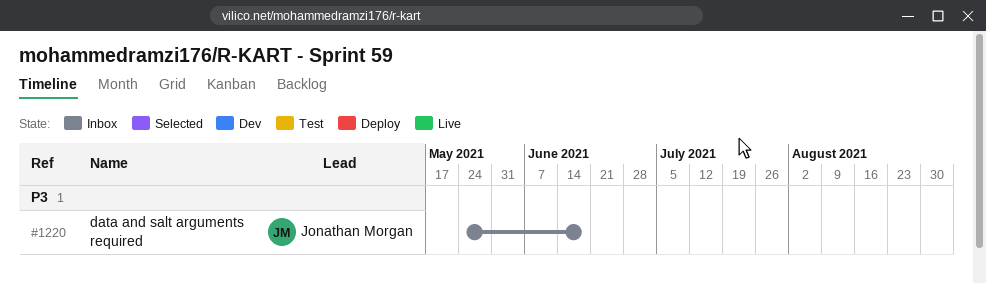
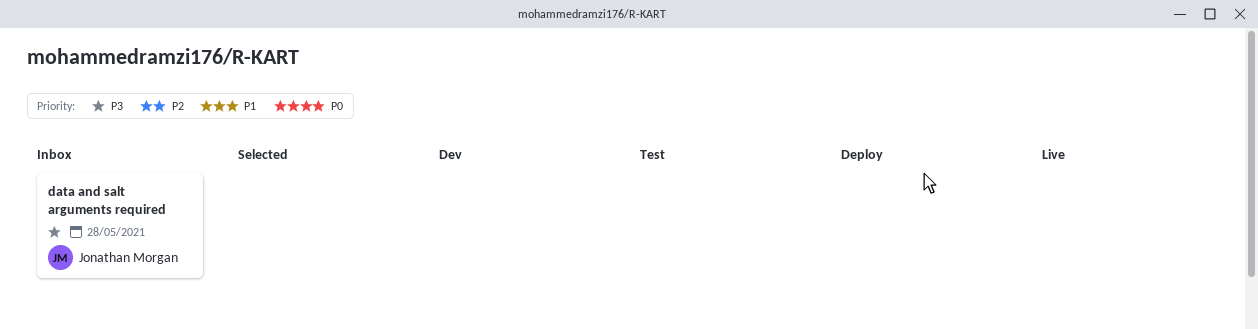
data and salt arguments required, due: Jun 18 -> May 28

